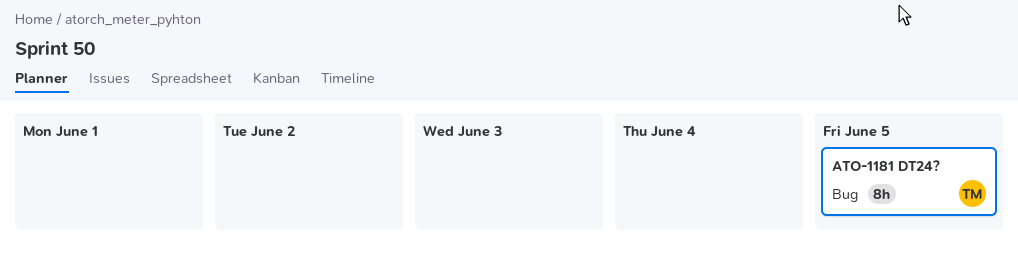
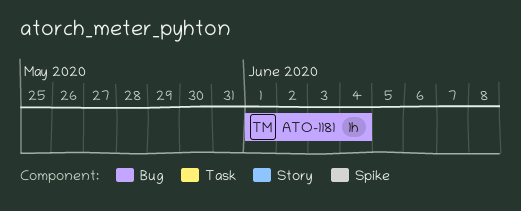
ATO-1181, estimate: 8h -> 1h
ATO-1181, due: Jun 5 -> Jun 4

